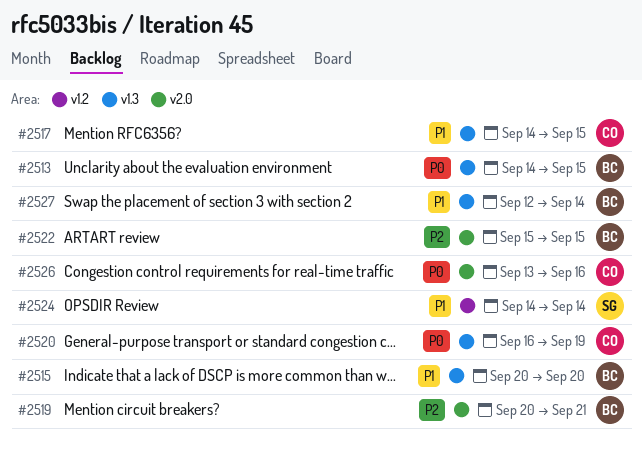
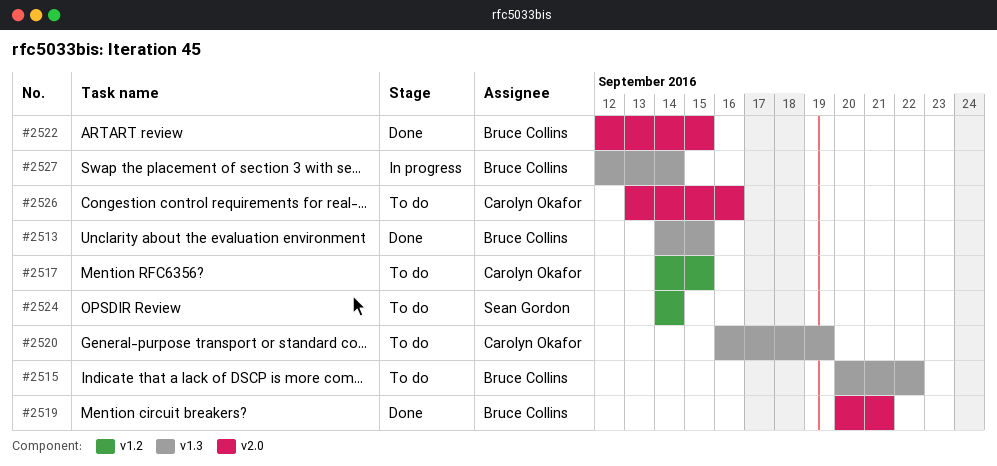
#2515, due: Sep 20 -> Sep 22
#2517, label: v1.3 -> v1.2
#2522, start: Sep 15 -> Sep 12

